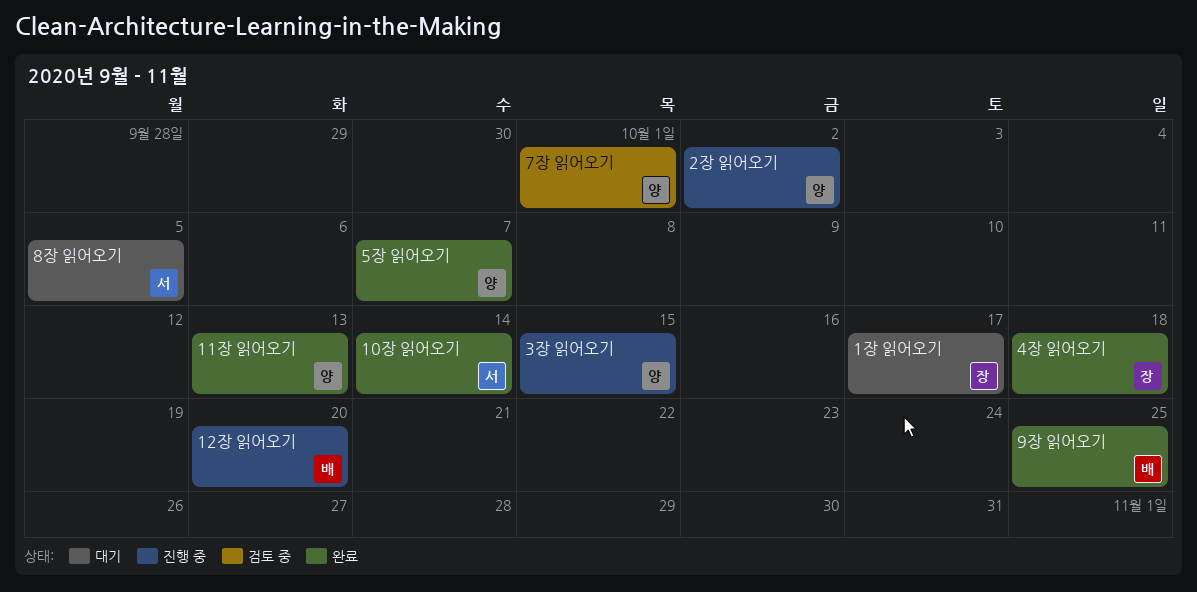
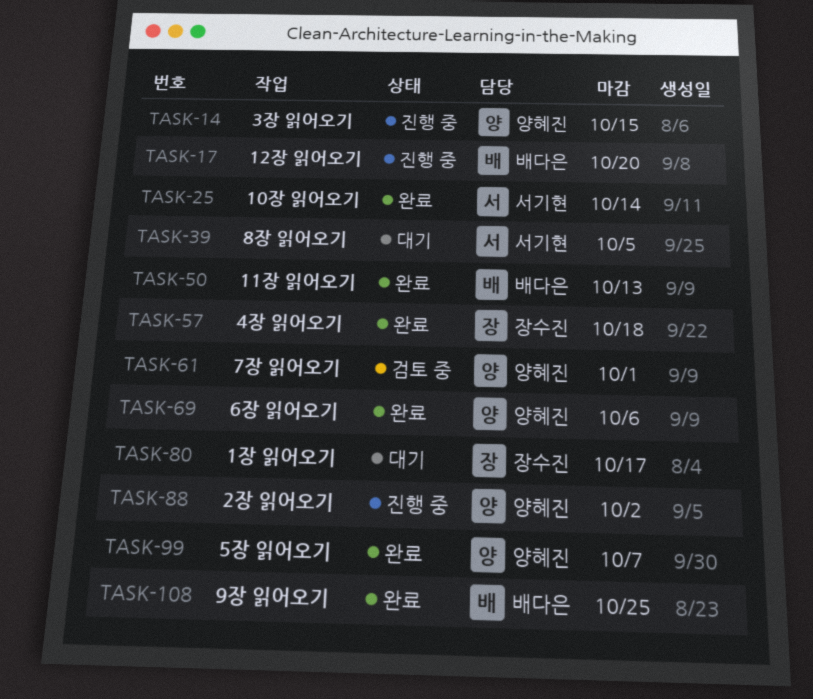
11장 읽어오기, owner: 양혜진 -> 배다은
6장 읽어오기: none -> present

